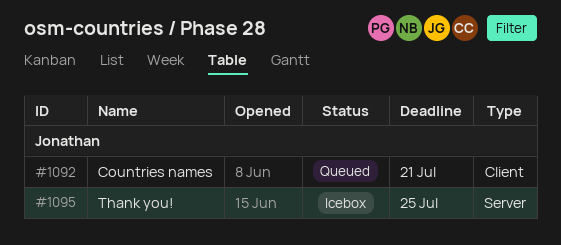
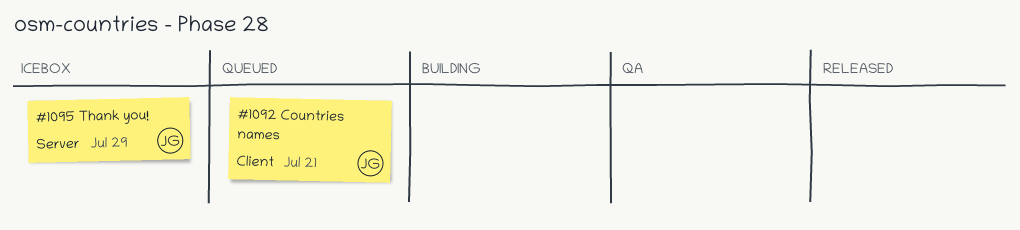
#1095, due: Jul 25 -> Jul 29

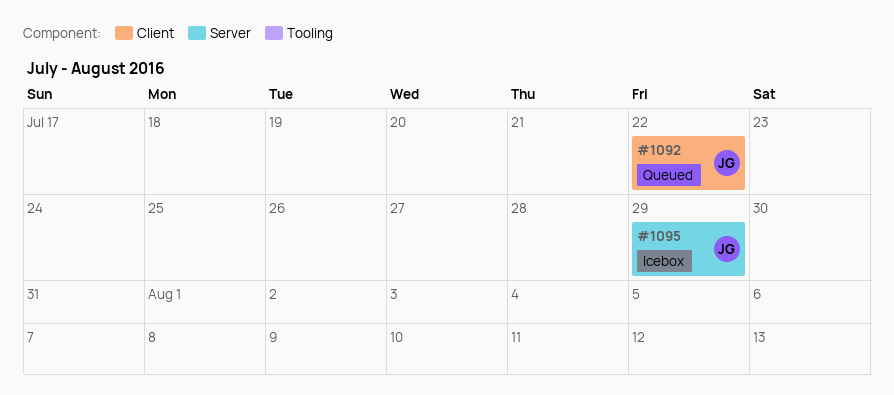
#1092, due: Jul 21 -> Jul 22

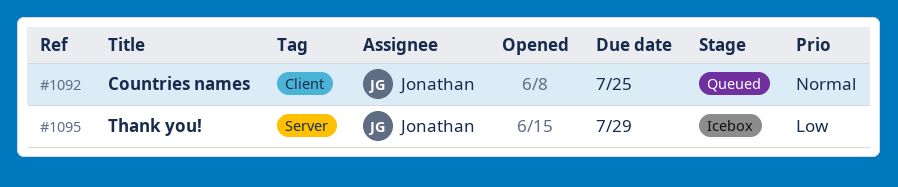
#1092, due: Jul 22 -> Jul 25

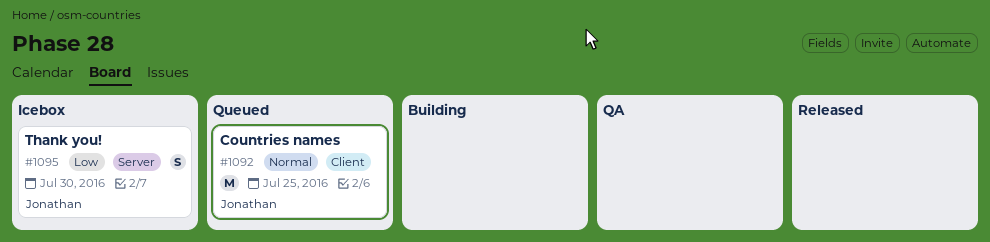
#1095, due: Jul 29 -> Jul 30

